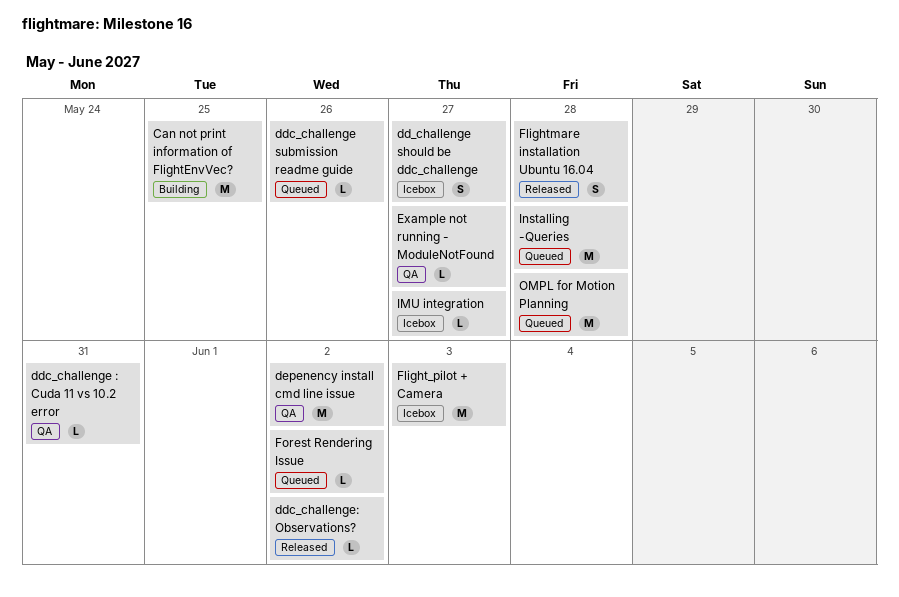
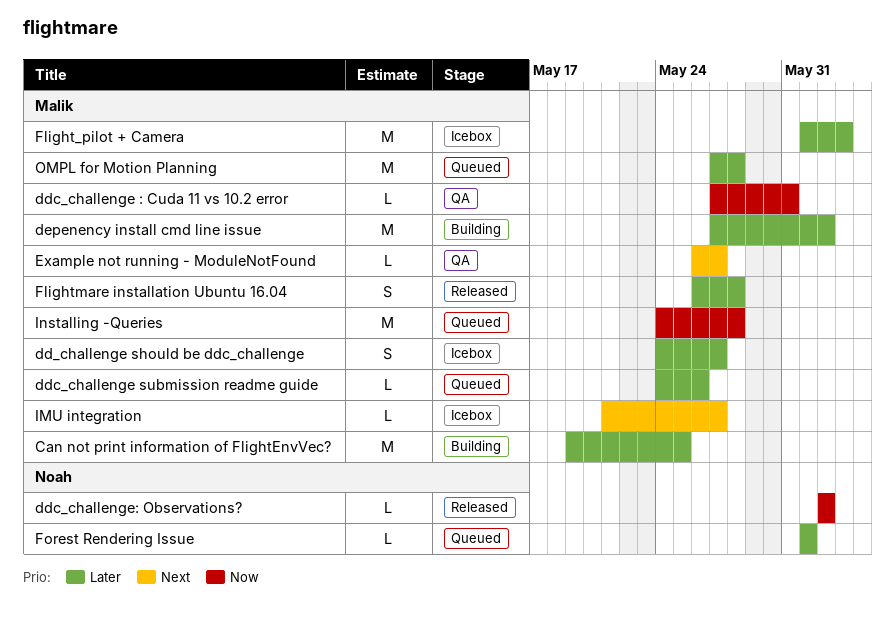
depenency install cmd line issue, status: QA -> Building
Forest Rendering Issue, due: Jun 2 -> Jun 1

